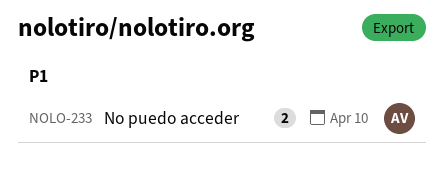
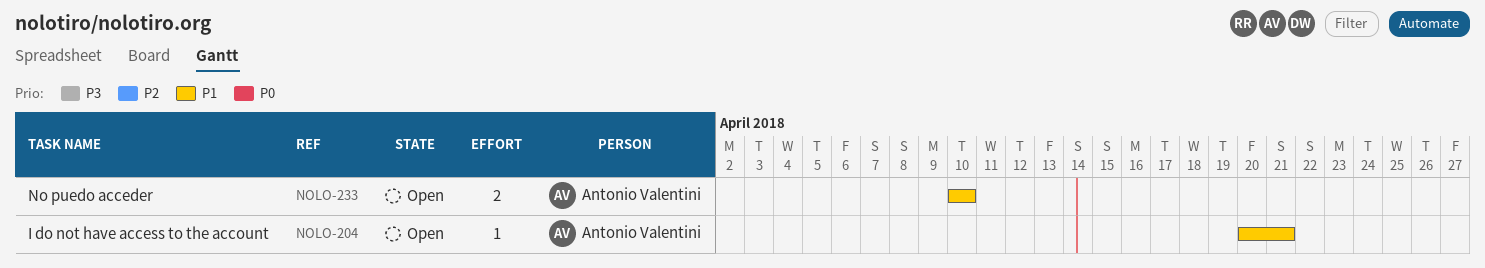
NOLO-204: none -> present

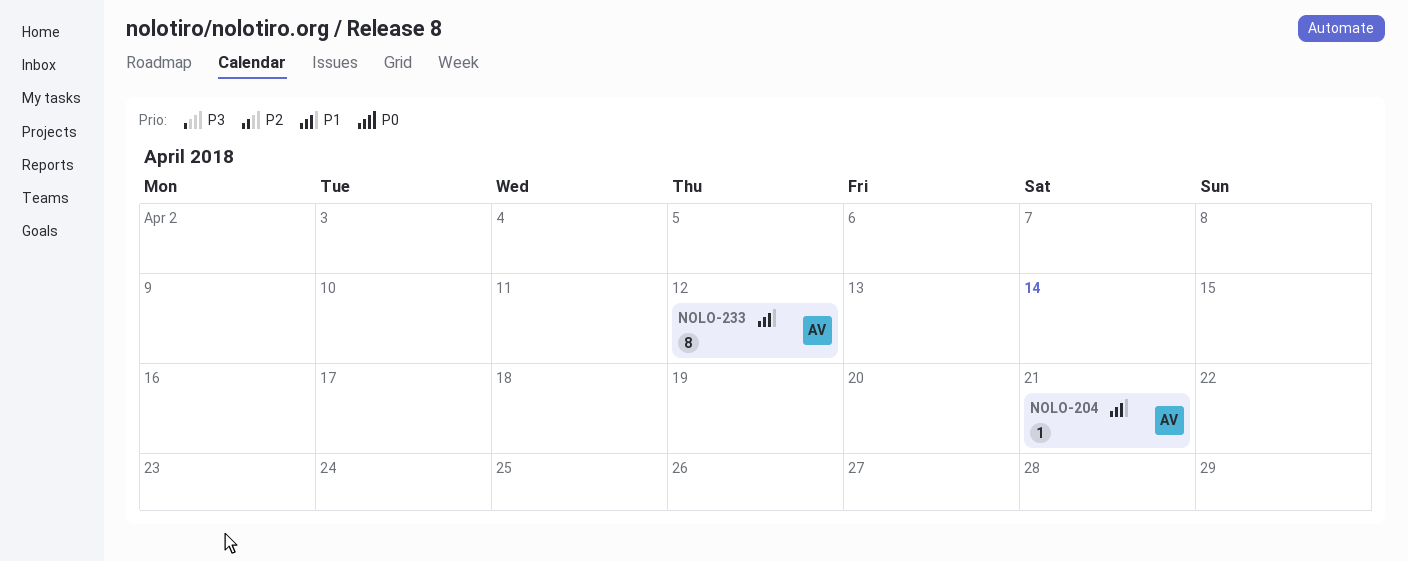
NOLO-233, estimate: 2 -> 8
NOLO-233, due: Apr 10 -> Apr 12

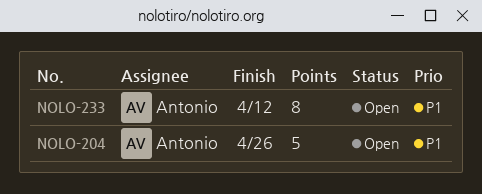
NOLO-204, estimate: 1 -> 5
NOLO-204, due: Apr 21 -> Apr 26

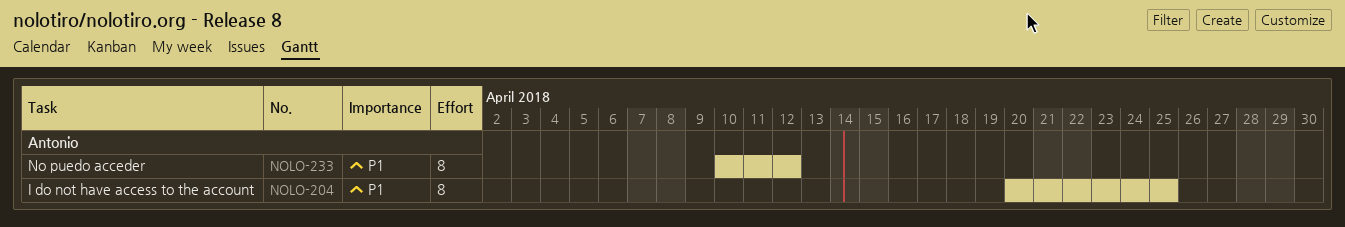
NOLO-204, estimate: 5 -> 8
NOLO-204, due: Apr 26 -> Apr 25

